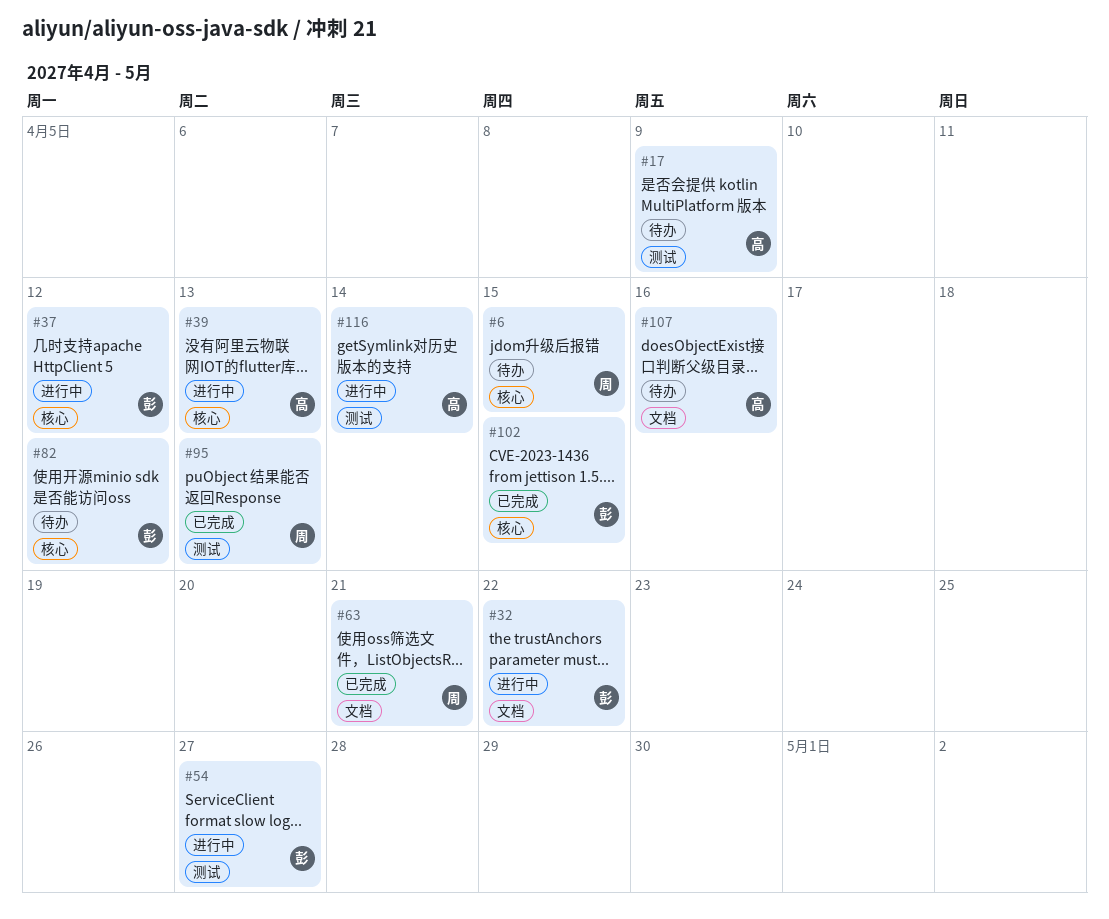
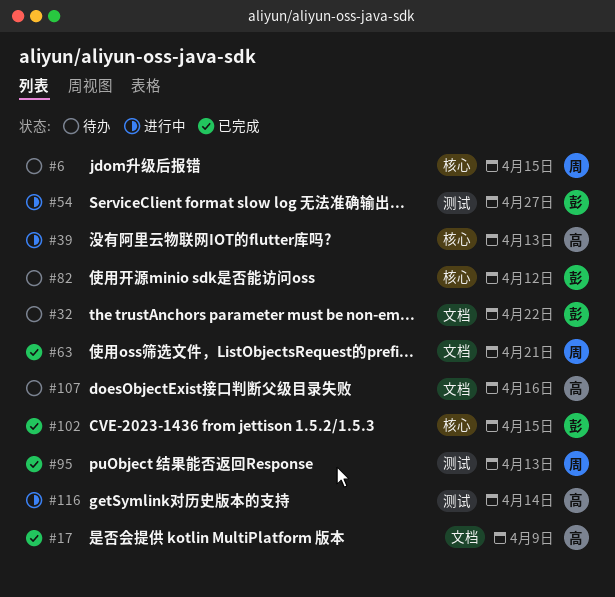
#17, status: 待办 -> 已完成
#17, label: 测试 -> 文档
#32, status: 进行中 -> 待办
#37: present -> none

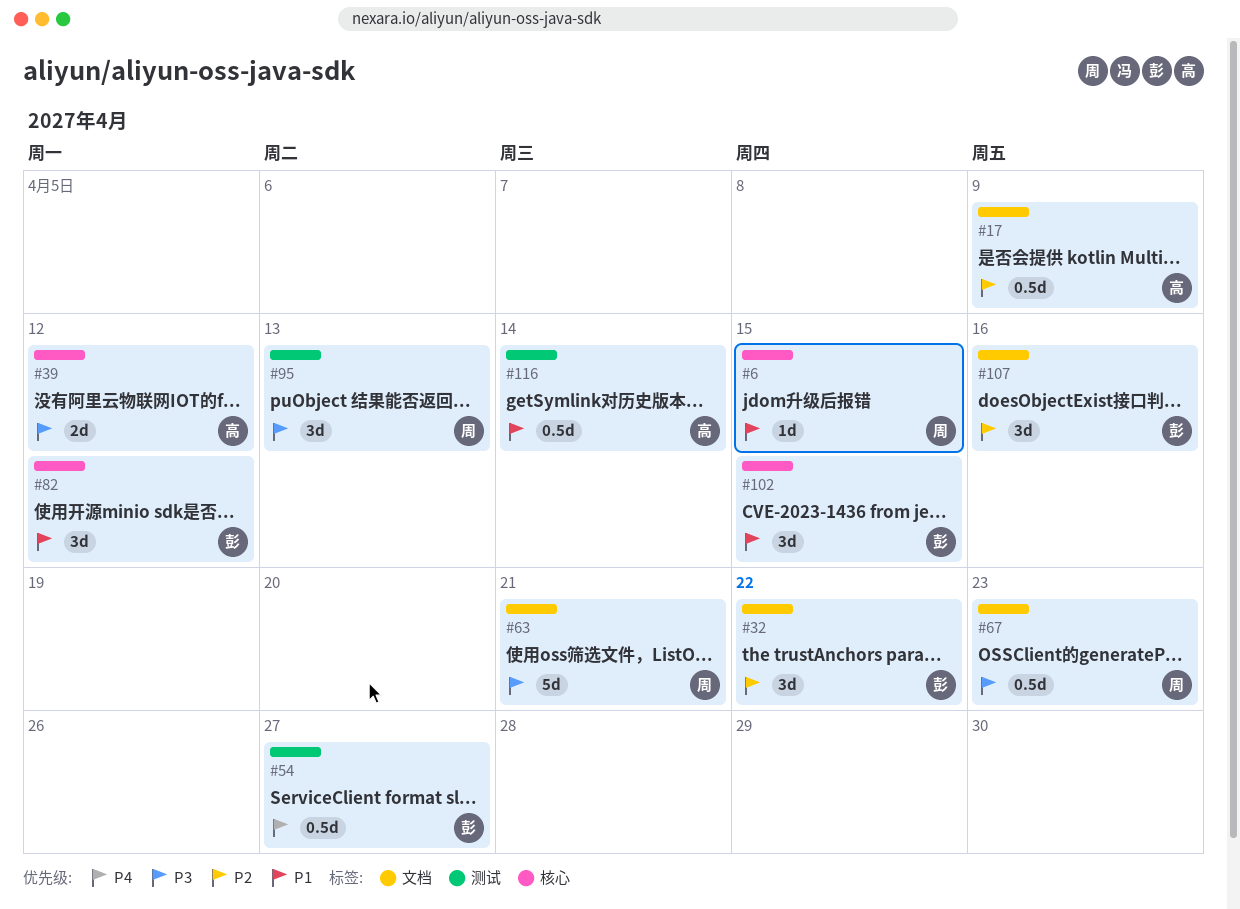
#39, due: Apr 13 -> Apr 12
#67: none -> present
#107, owner: 高 -> 彭

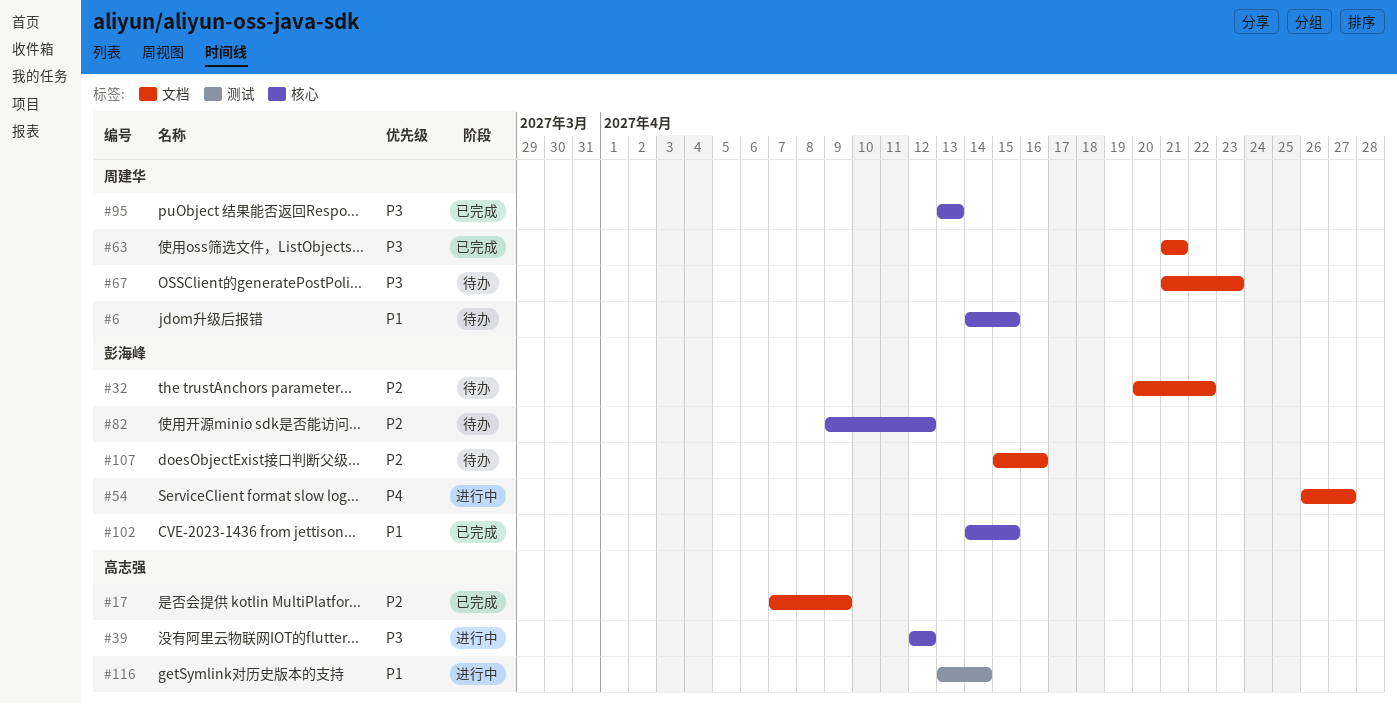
#54, label: 测试 -> 文档
#82, priority: P1 -> P2
#95, label: 测试 -> 核心

